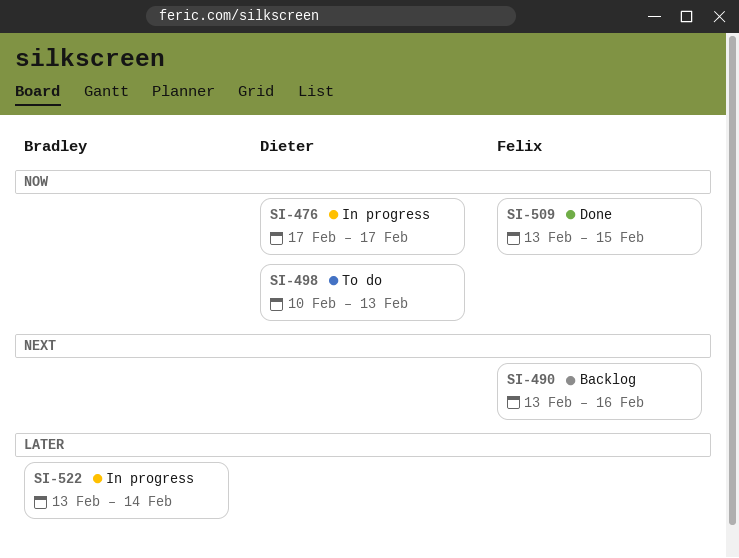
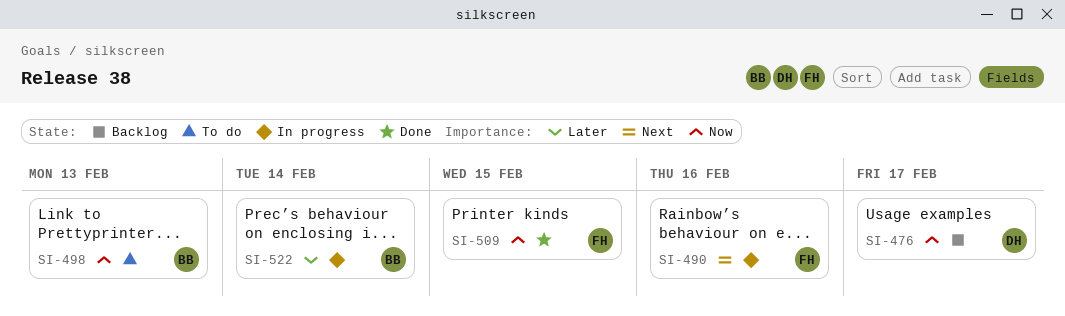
SI-476, status: In progress -> Backlog
SI-490, status: Backlog -> In progress
SI-498, owner: Dieter -> Bradley

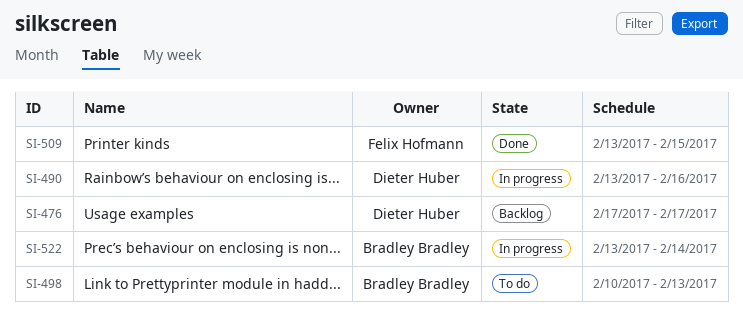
SI-490, owner: Felix Hofmann -> Dieter Huber

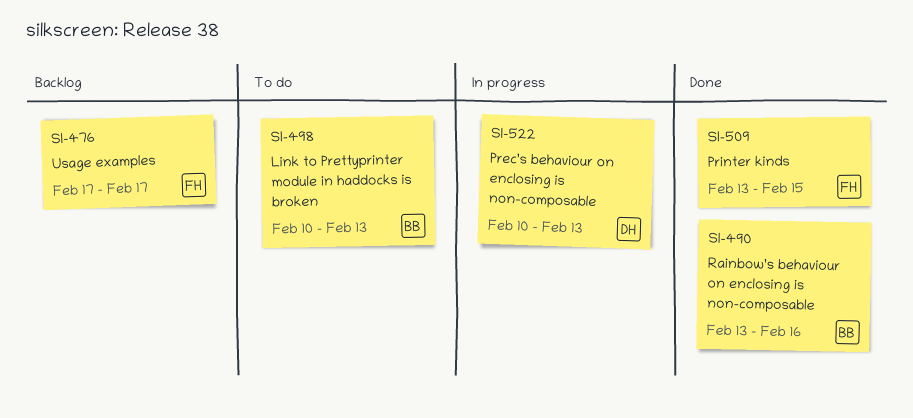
SI-476, owner: Dieter Huber -> Felix Hofmann
SI-490, status: In progress -> Done
SI-490, owner: Dieter Huber -> Bradley Bradley
SI-522, owner: Bradley Bradley -> Dieter Huber
SI-522, start: Feb 13 -> Feb 10
SI-522, due: Feb 14 -> Feb 13

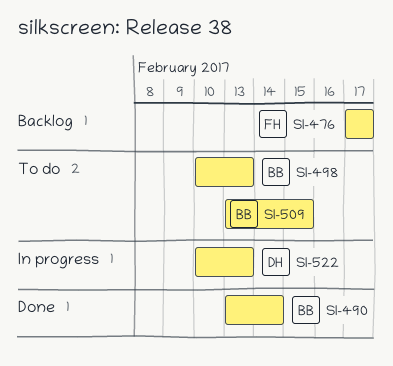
SI-490, due: Feb 16 -> Feb 14
SI-509, status: Done -> To do
SI-509, owner: FH -> BB

